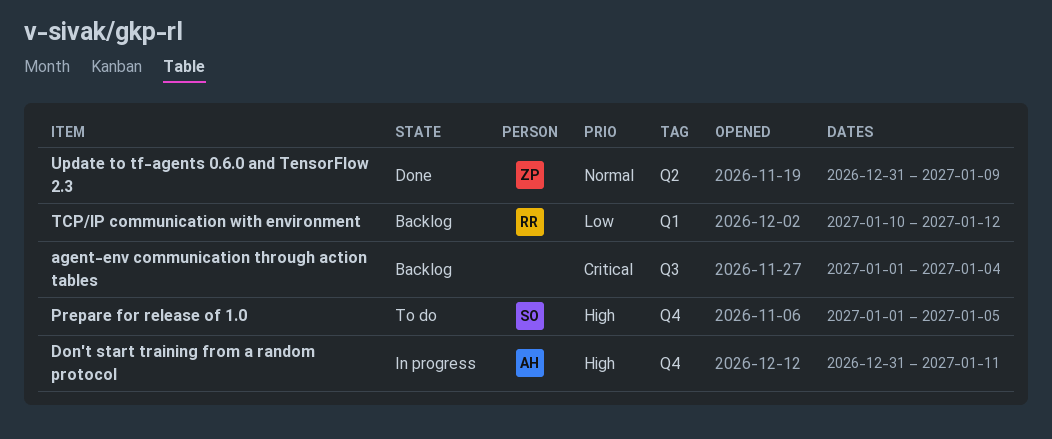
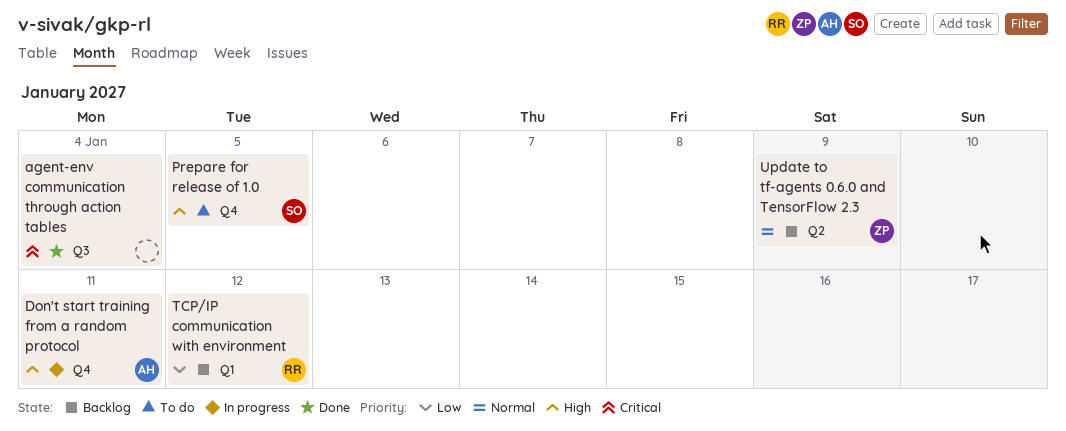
agent-env communication through action tables, status: Backlog -> Done
Update to tf-agents 0.6.0 and TensorFlow 2.3, status: Done -> Backlog

